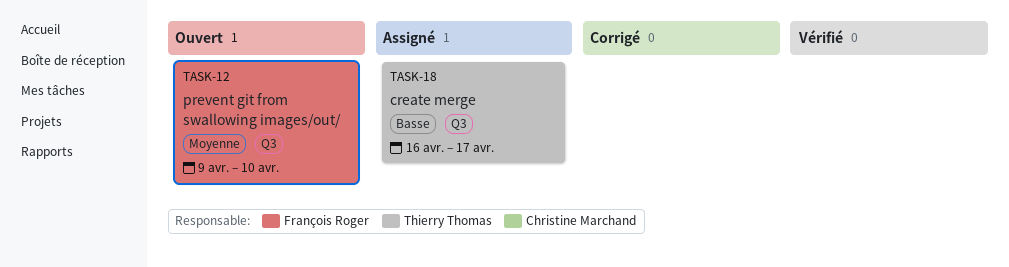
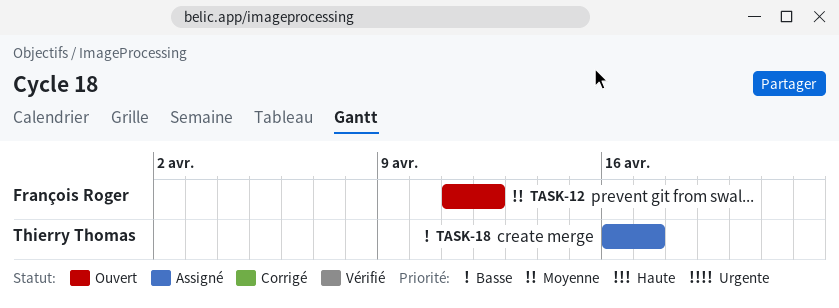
TASK-12, start: Apr 9 -> Apr 11
TASK-12, due: Apr 10 -> Apr 12

